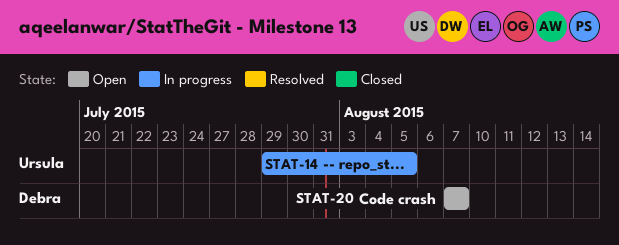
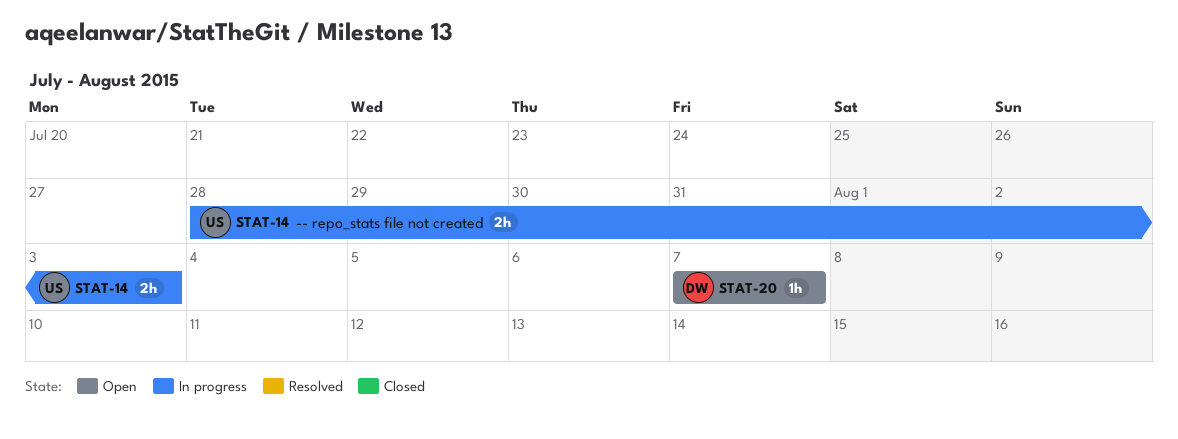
STAT-14, start: Jul 29 -> Jul 28
STAT-14, due: Aug 5 -> Aug 3

